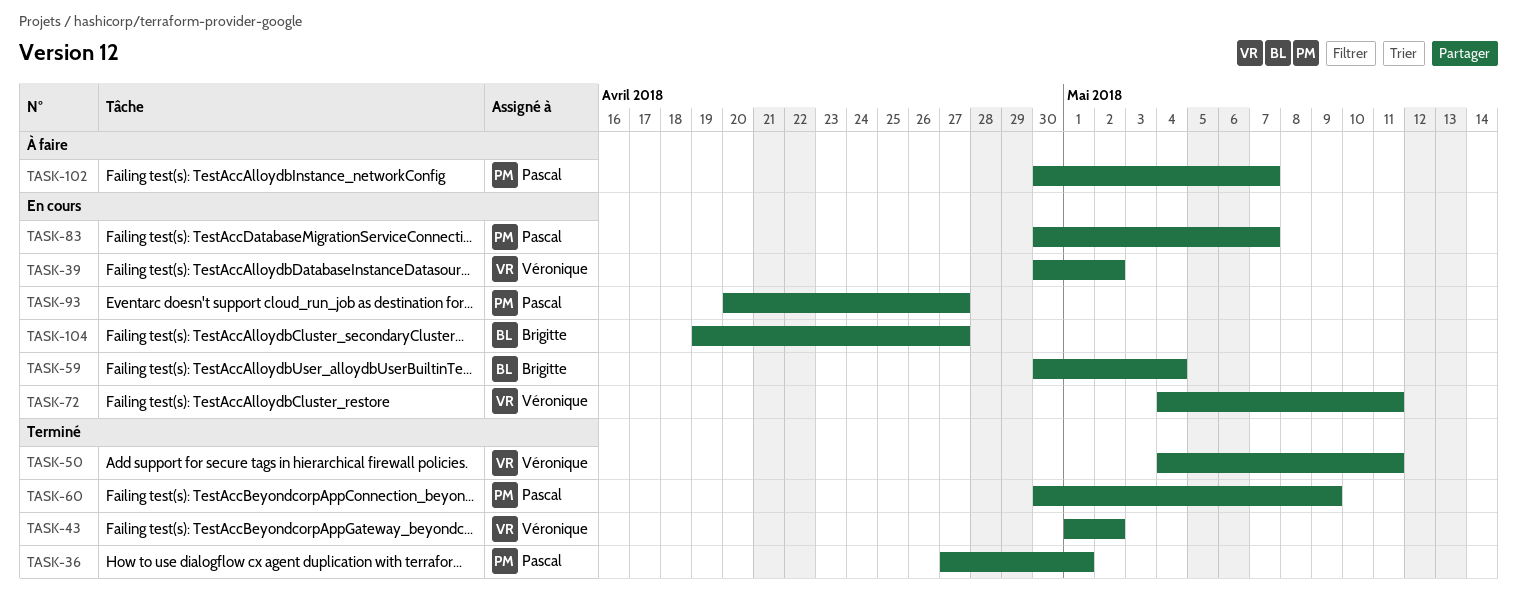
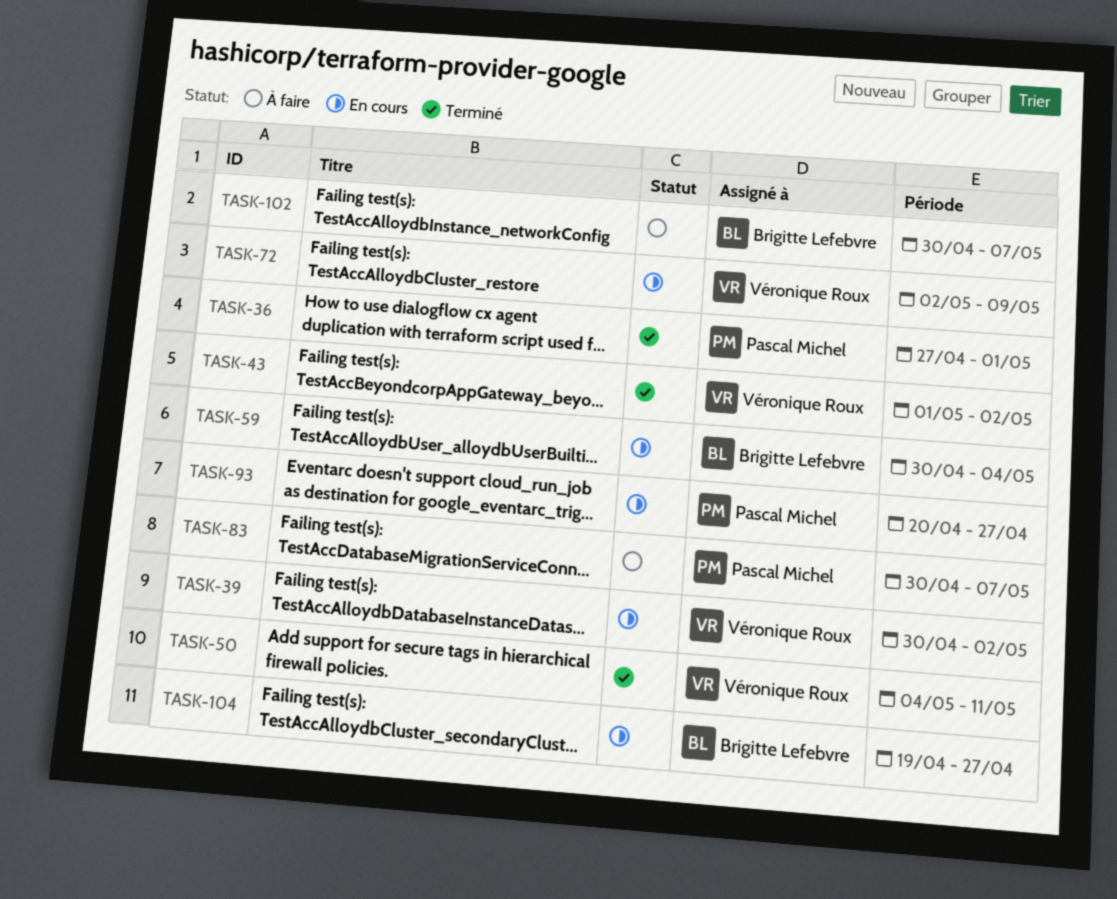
TASK-60: present -> none
TASK-72, start: May 4 -> May 2
TASK-72, due: May 11 -> May 9
TASK-83, status: En cours -> À faire
TASK-102, owner: Pascal Michel -> Brigitte Lefebvre

